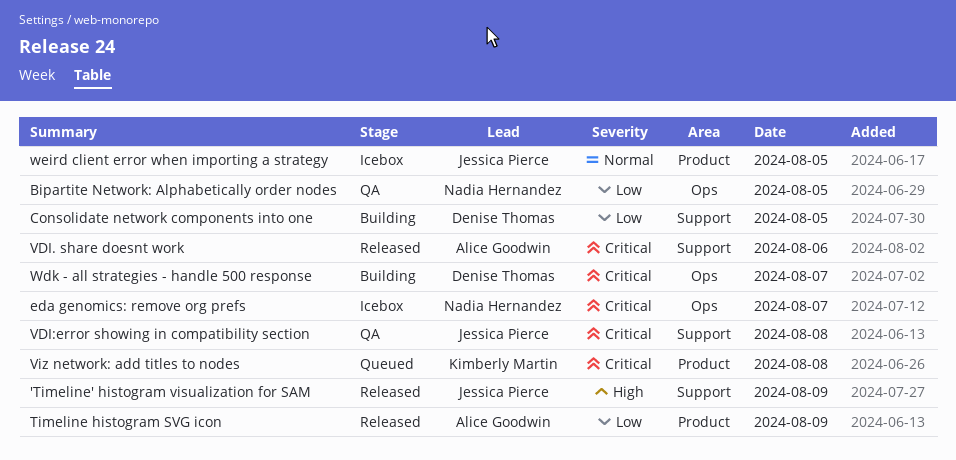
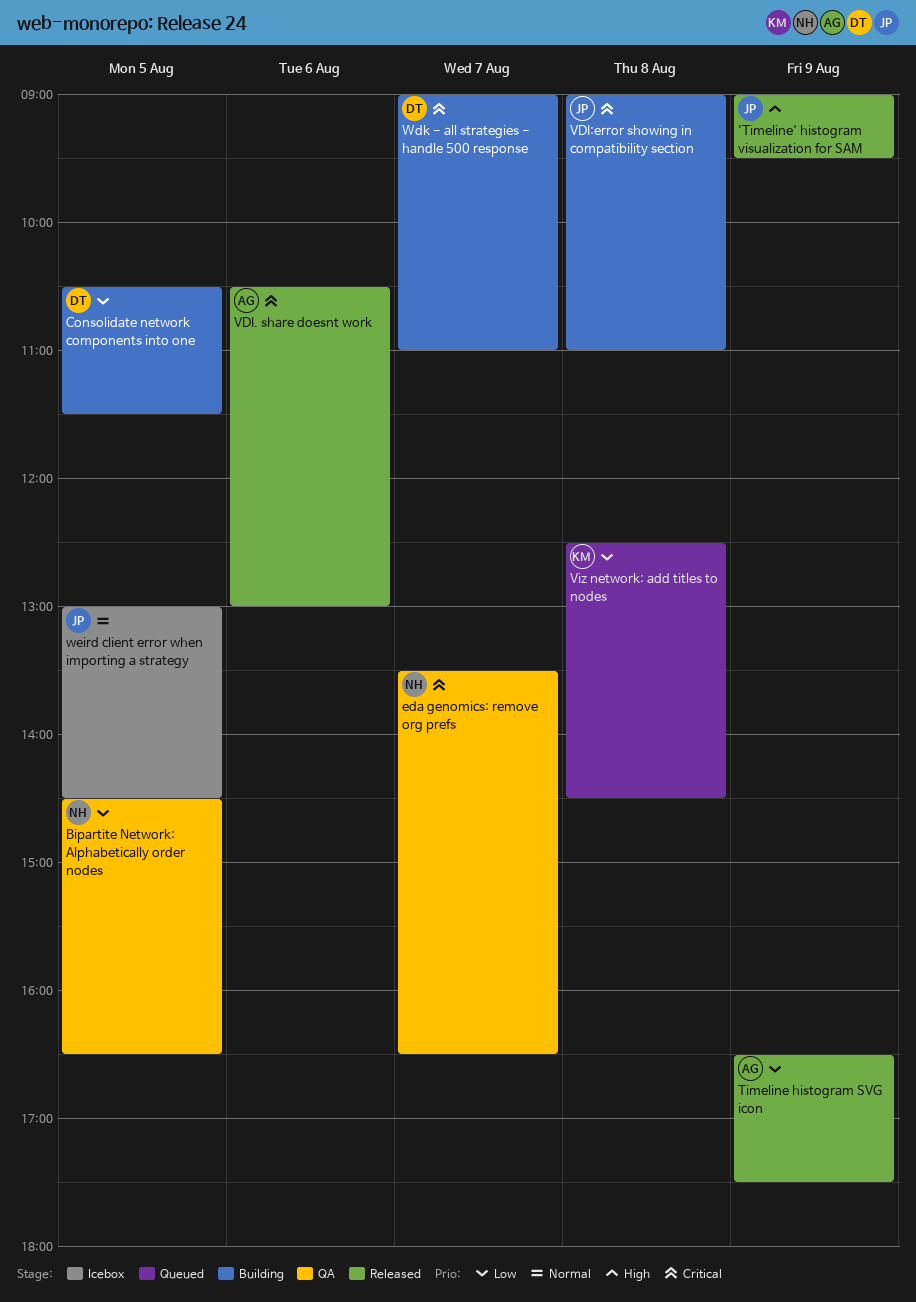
eda genomics: remove org prefs, status: Icebox -> QA
VDI:error showing in compatibility section, status: QA -> Building
Viz network: add titles to nodes, priority: Critical -> Low

